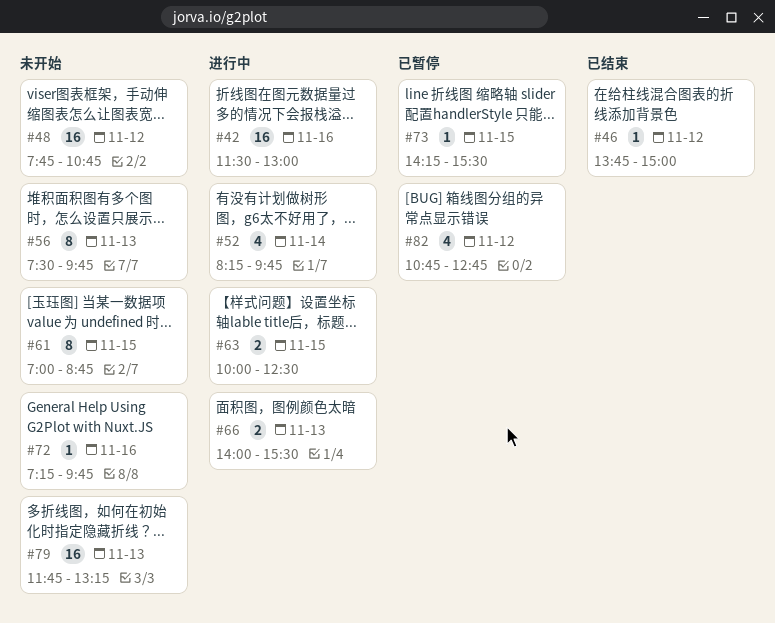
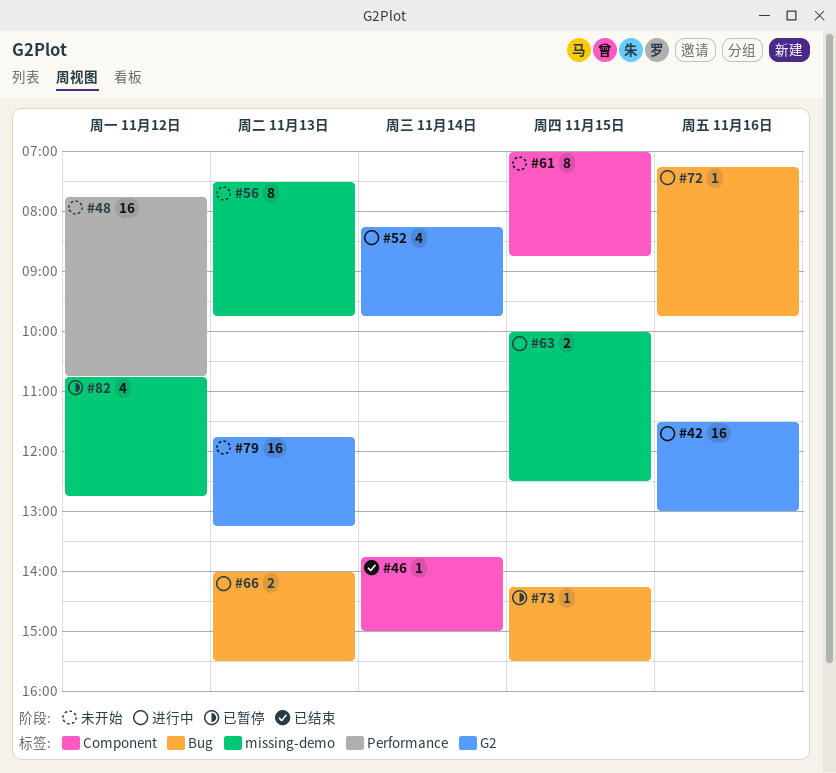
#46, day: Nov 12 -> Nov 14
#72, status: 未开始 -> 进行中

